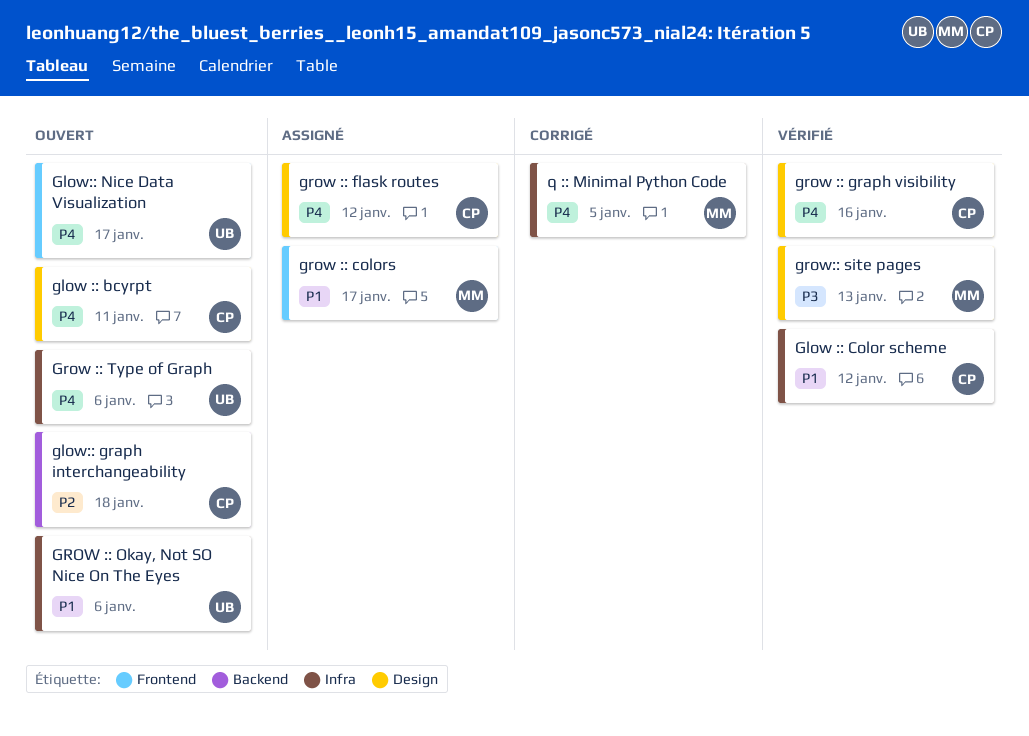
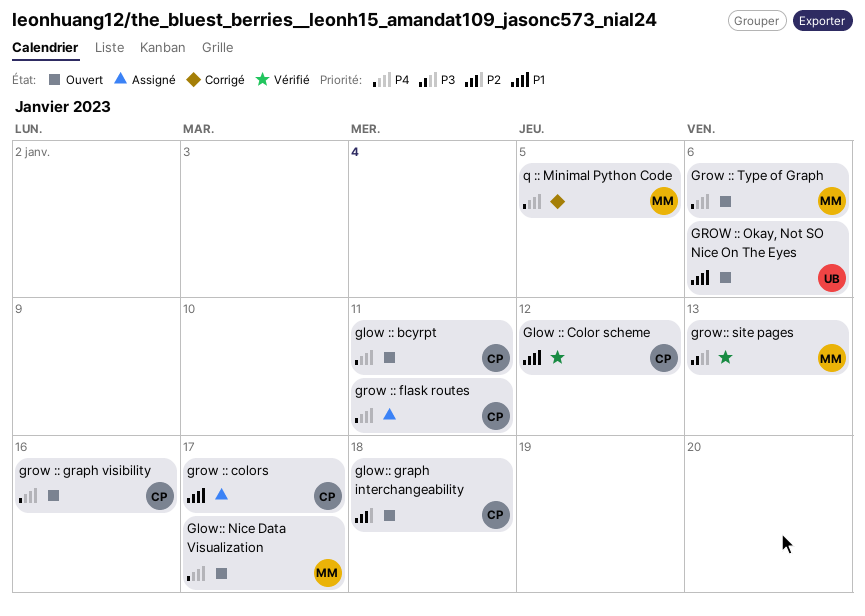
Glow:: Nice Data Visualization, owner: UB -> MM
grow :: colors, owner: MM -> CP
grow :: flask routes, due: Jan 12 -> Jan 11
grow :: graph visibility, status: Vérifié -> Ouvert
Grow :: Type of Graph, owner: UB -> MM

